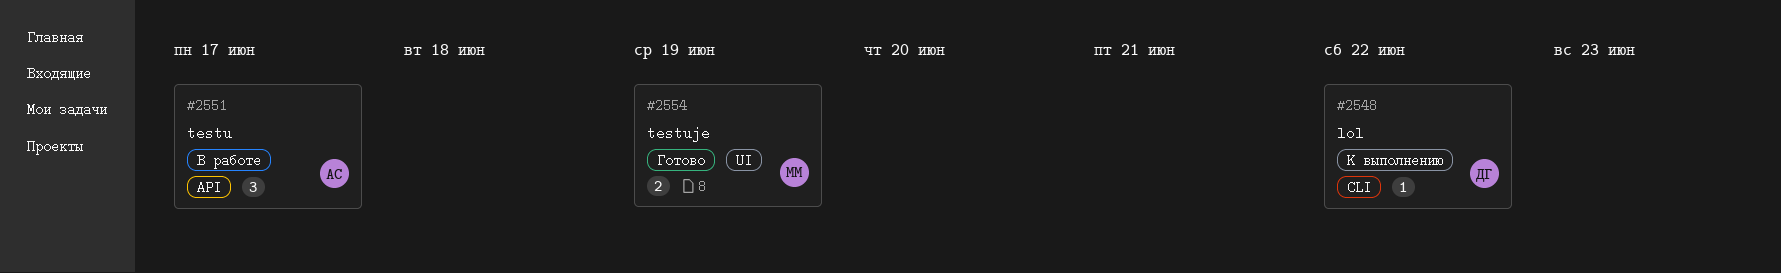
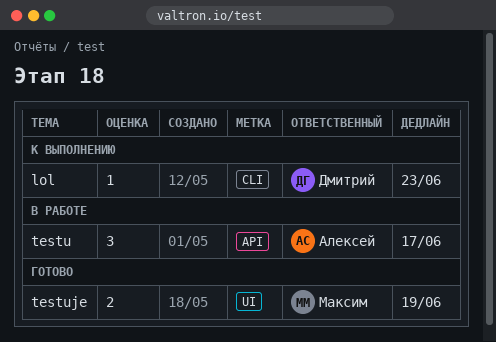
lol, due: Jun 22 -> Jun 23

